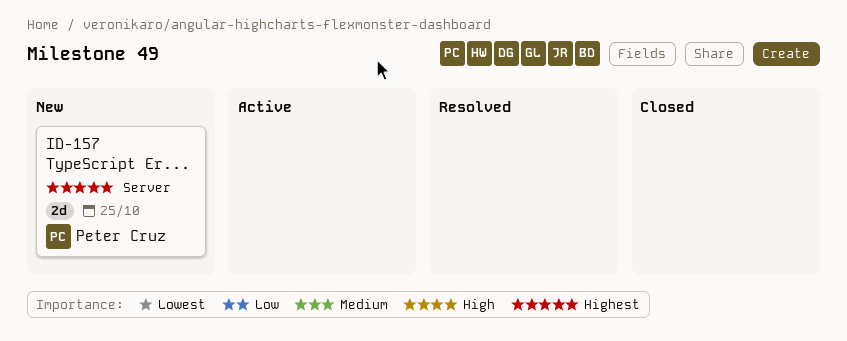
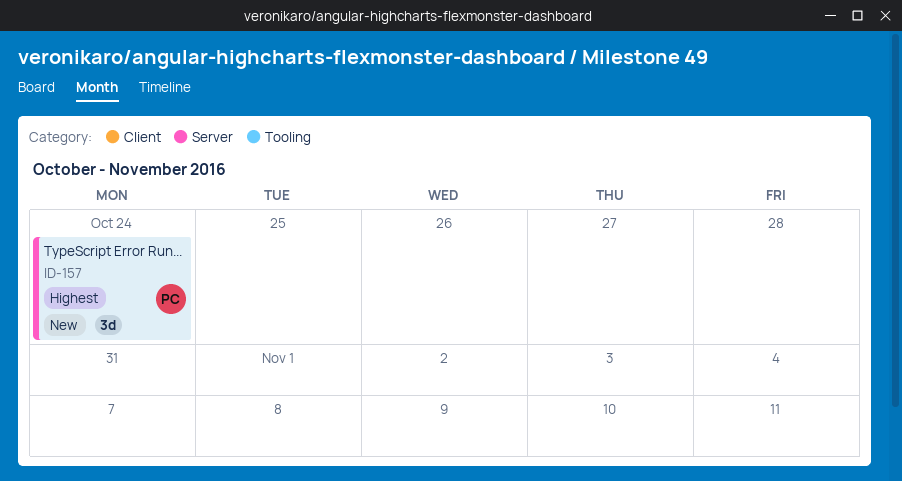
ID-157, estimate: 2d -> 3d
ID-157, due: Oct 25 -> Oct 24

